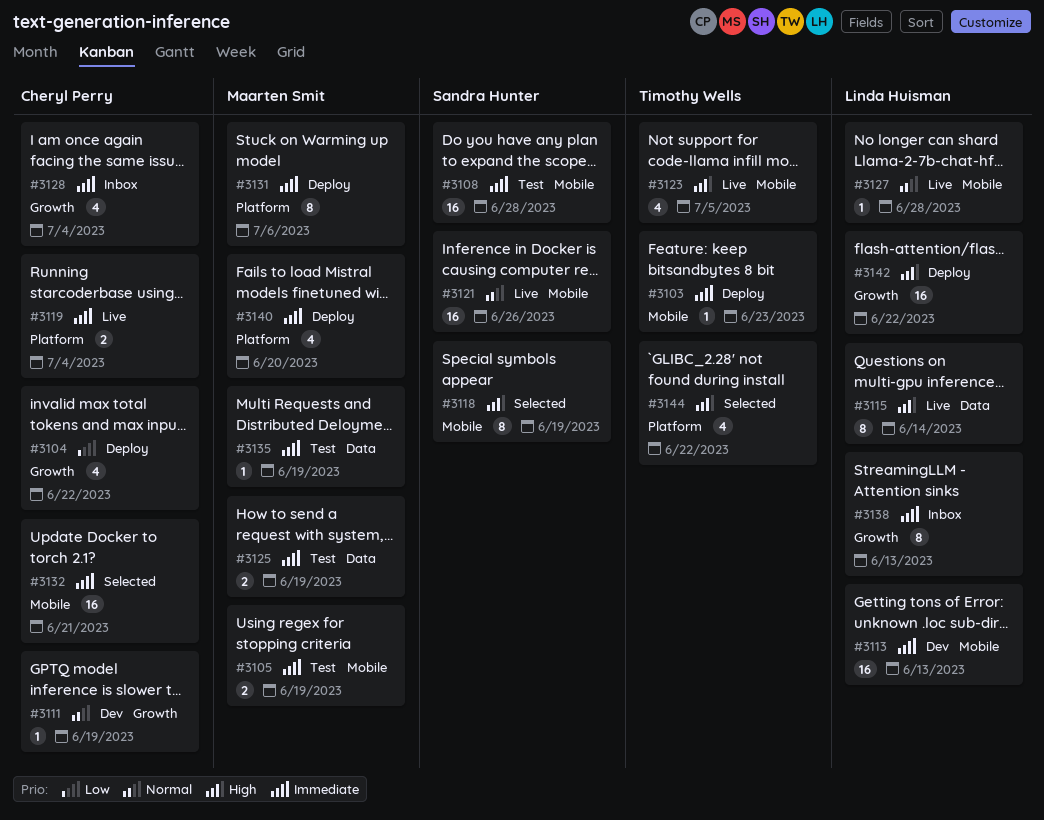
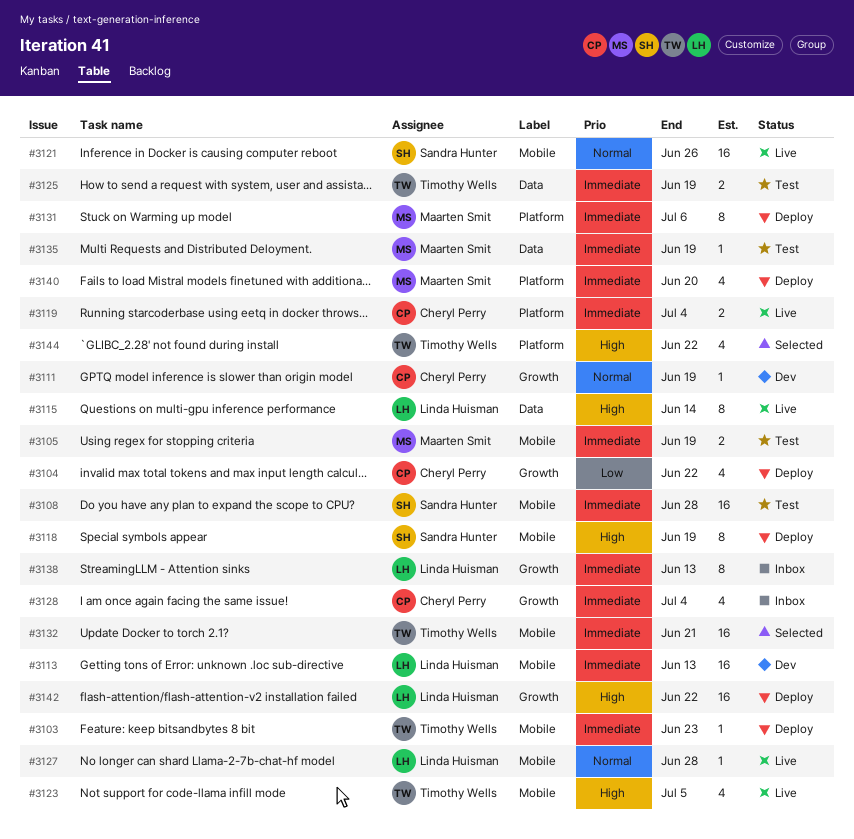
#3118, status: Selected -> Deploy
#3125, owner: Maarten Smit -> Timothy Wells
#3132, owner: Cheryl Perry -> Timothy Wells

